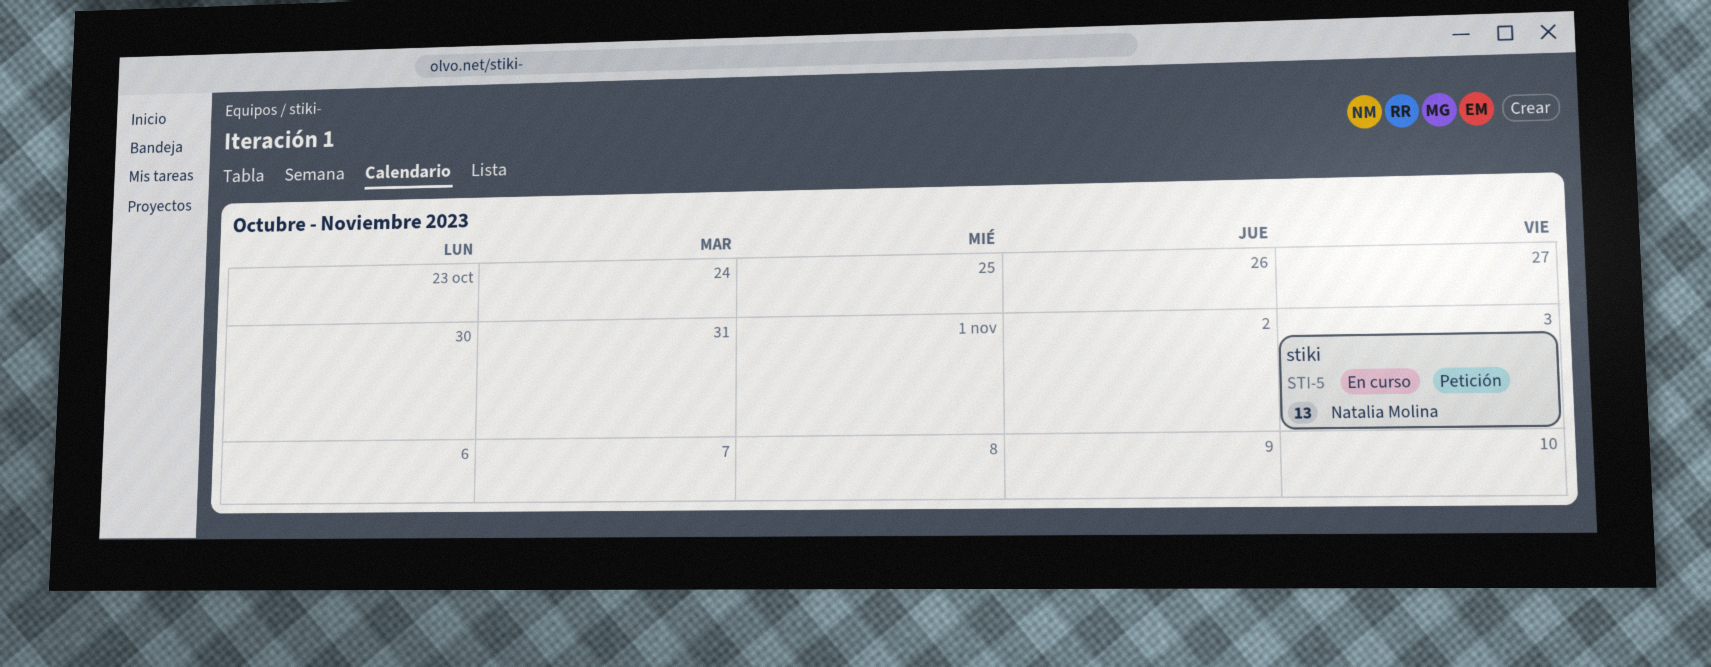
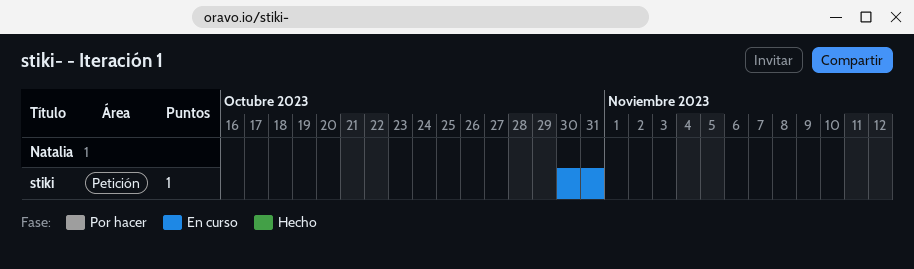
stiki, estimate: 13 -> 1
stiki, due: Nov 3 -> Oct 31

